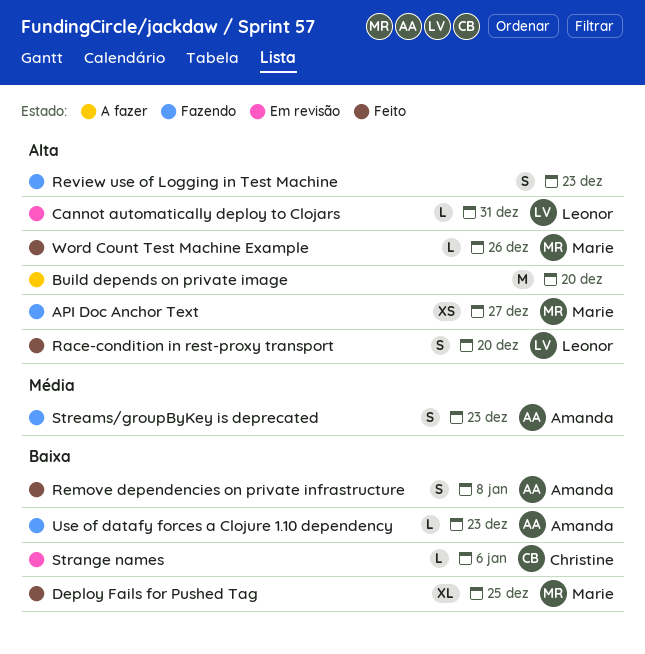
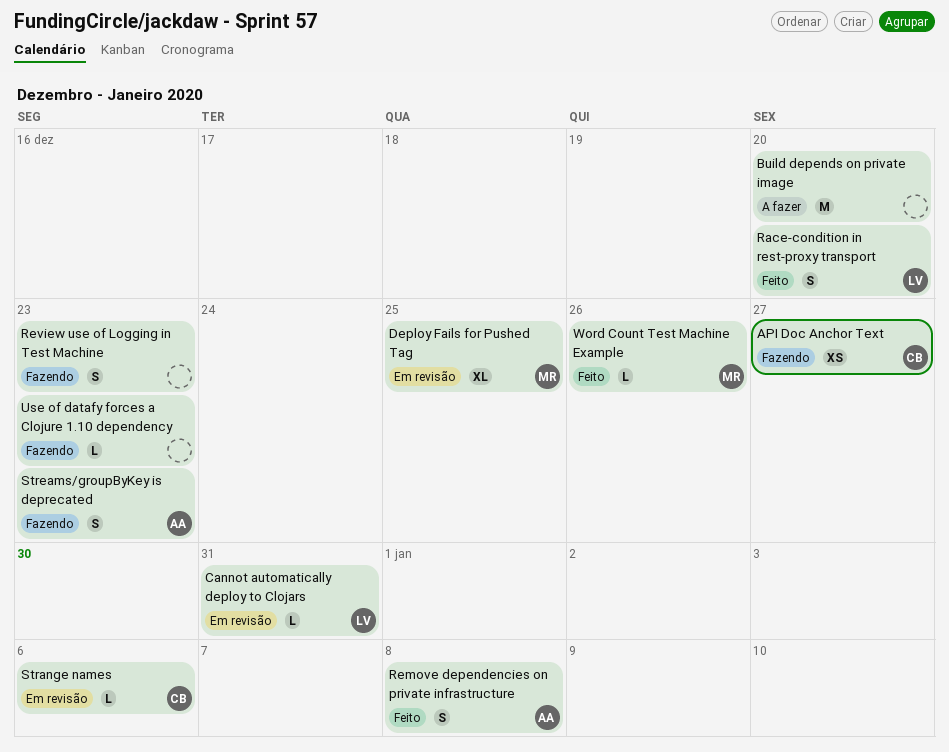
API Doc Anchor Text, owner: Marie -> Christine
Deploy Fails for Pushed Tag, status: Feito -> Em revisão
Use of datafy forces a Clojure 1.10 dependency, owner: Amanda -> none

